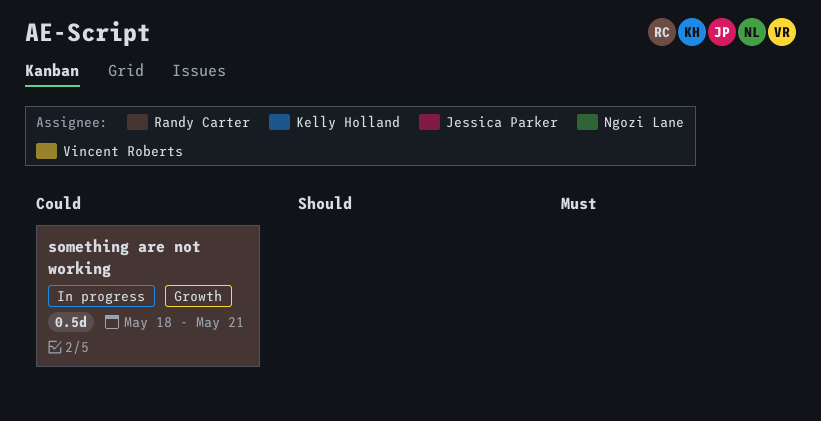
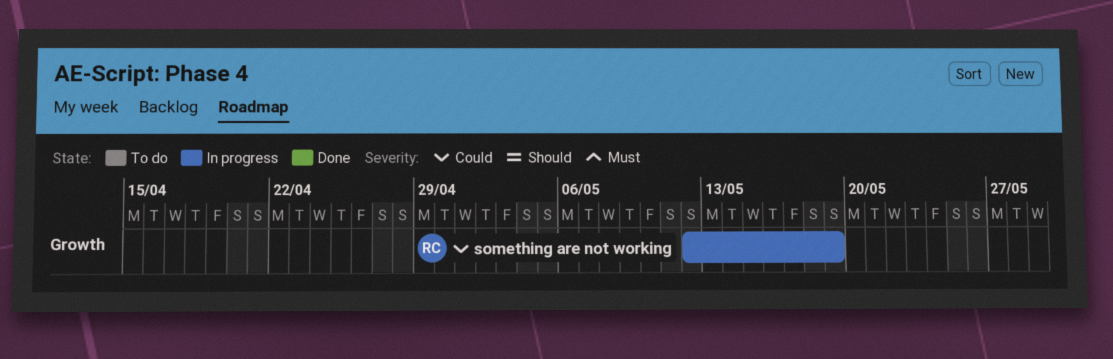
something are not working, start: May 18 -> May 12
something are not working, due: May 21 -> May 19

